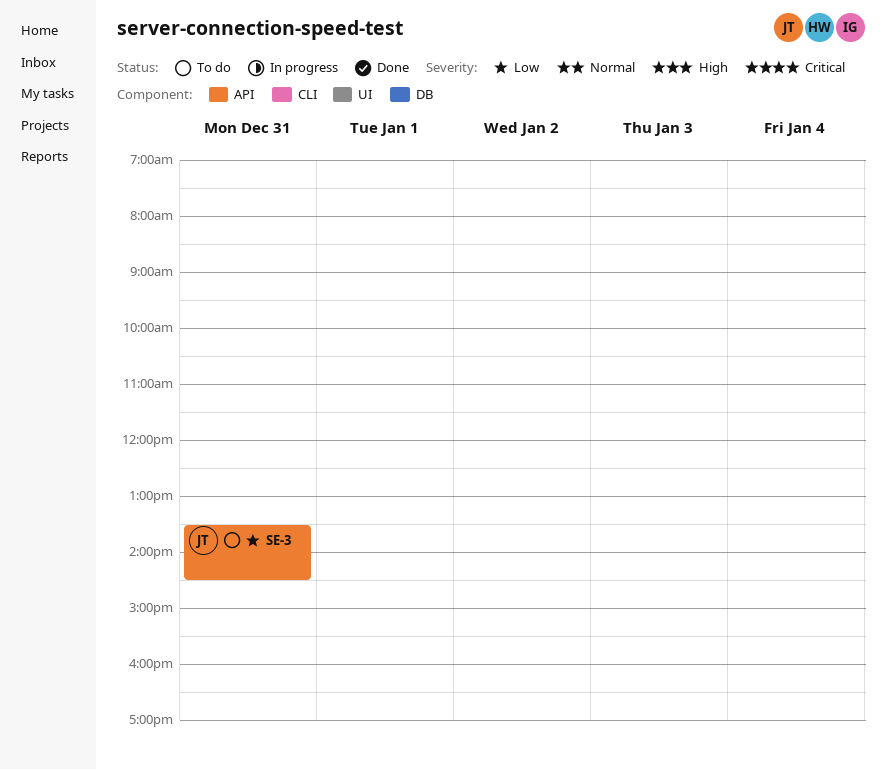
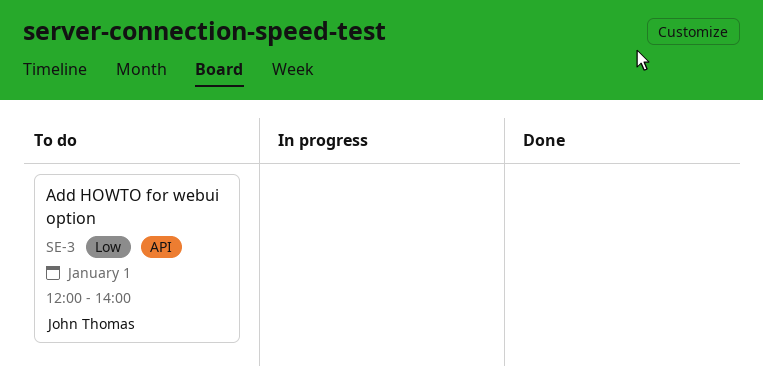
SE-3, day: Dec 31 -> Jan 1
SE-3, begins: 13:30 -> 12:00
SE-3, ends: 14:30 -> 14:00

